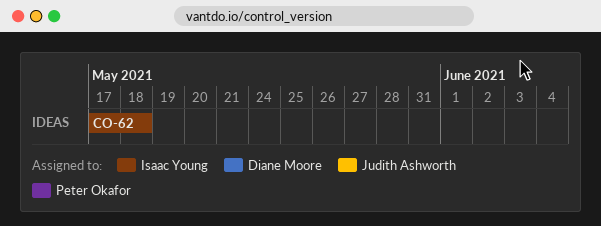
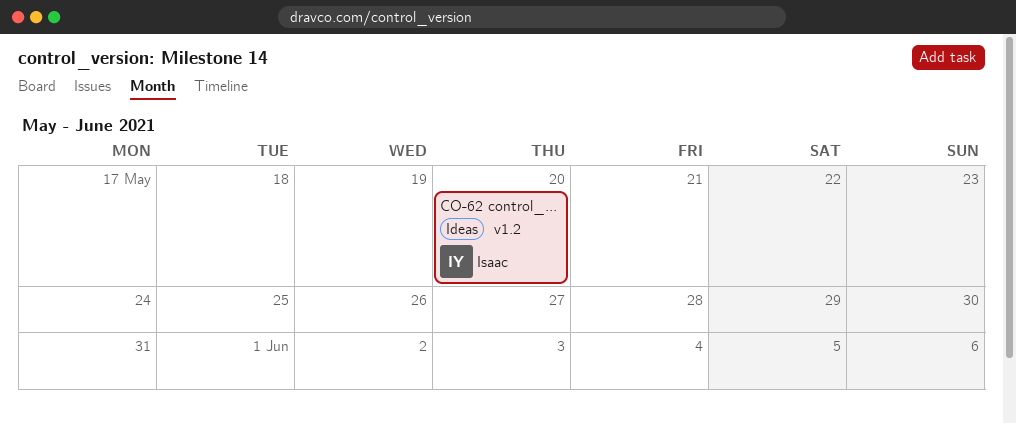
CO-62, due: May 18 -> May 20

